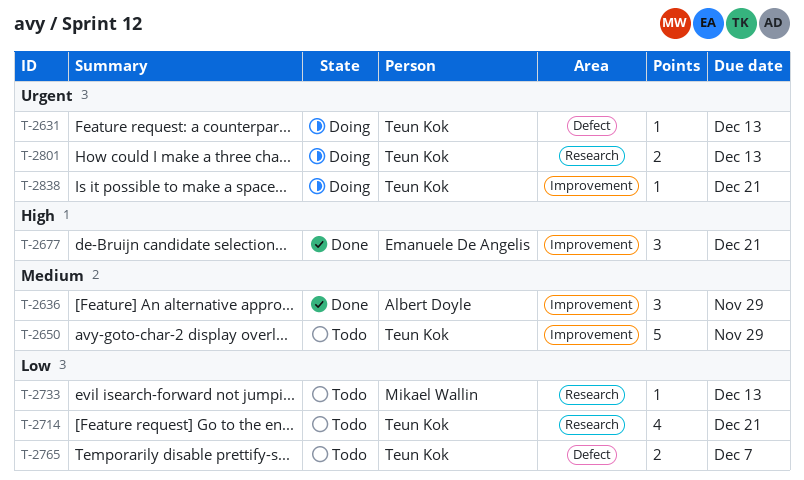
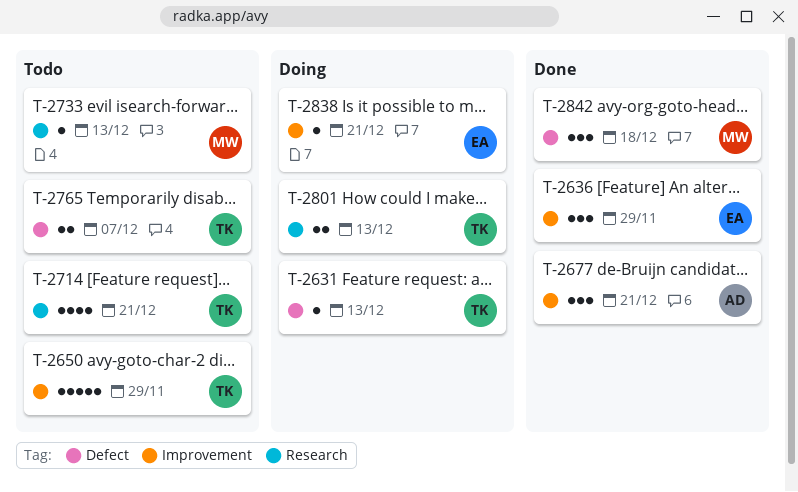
T-2636, owner: Albert Doyle -> Emanuele De Angelis
T-2677, owner: Emanuele De Angelis -> Albert Doyle
T-2838, owner: Teun Kok -> Emanuele De Angelis
T-2842: none -> present

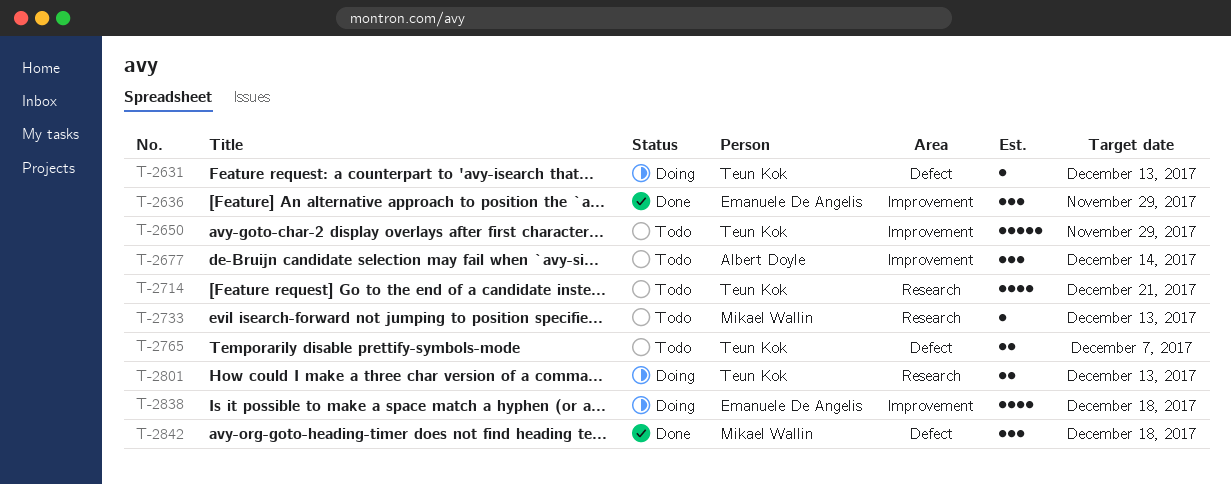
T-2677, status: Done -> Todo
T-2677, due: Dec 21 -> Dec 14
T-2838, estimate: 1 -> 4
T-2838, due: Dec 21 -> Dec 18

